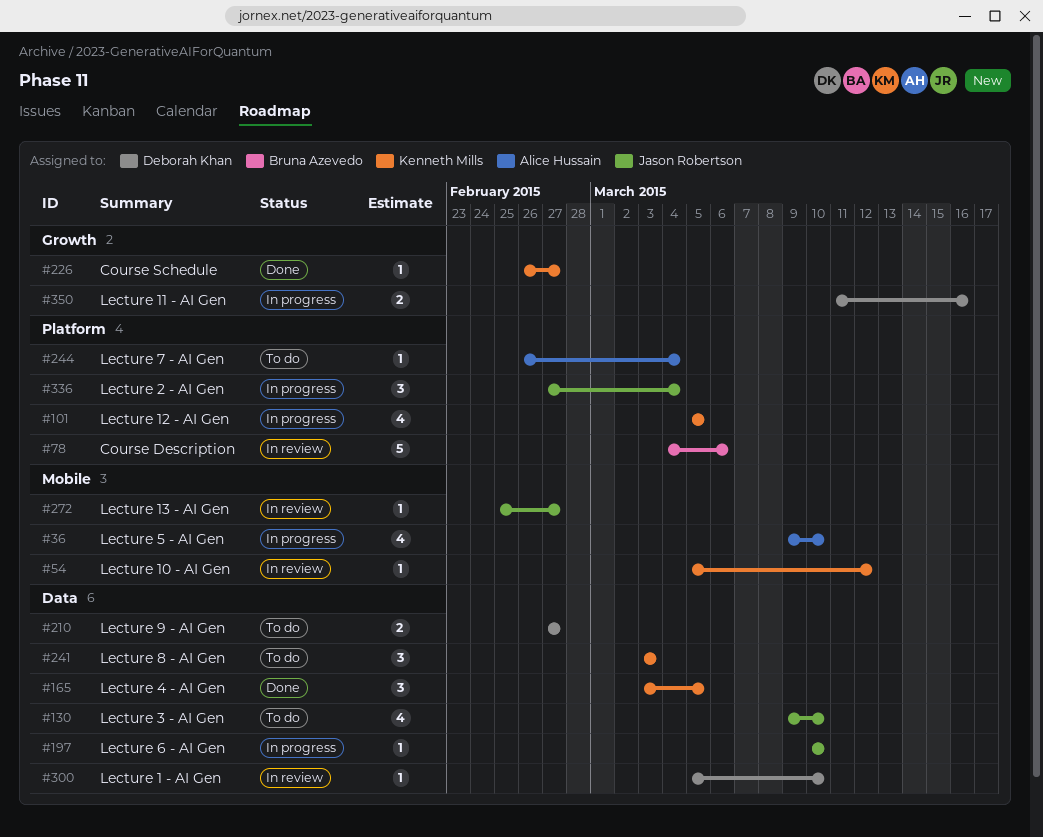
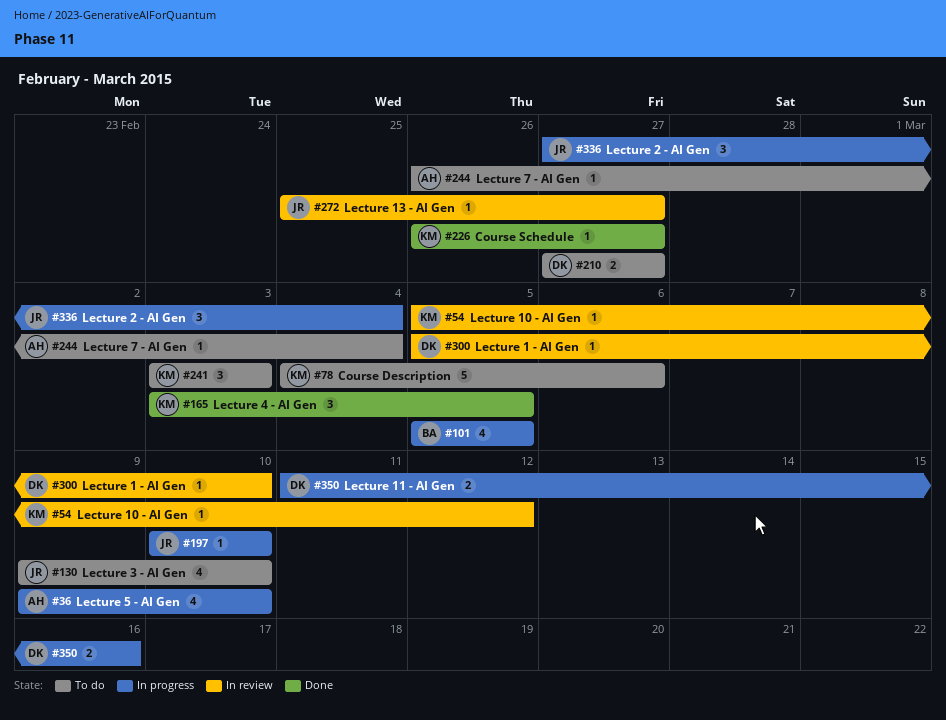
#78, status: In review -> To do
#78, owner: Bruna Azevedo -> Kenneth Mills
#101, owner: Kenneth Mills -> Bruna Azevedo

